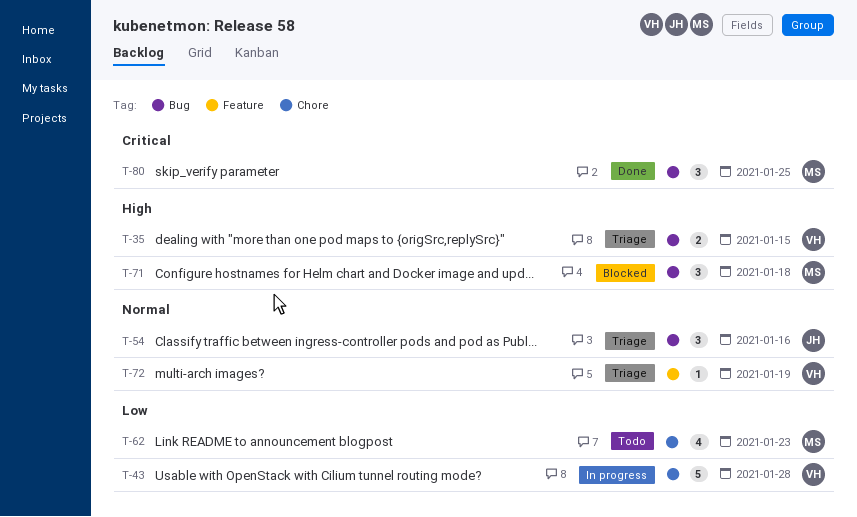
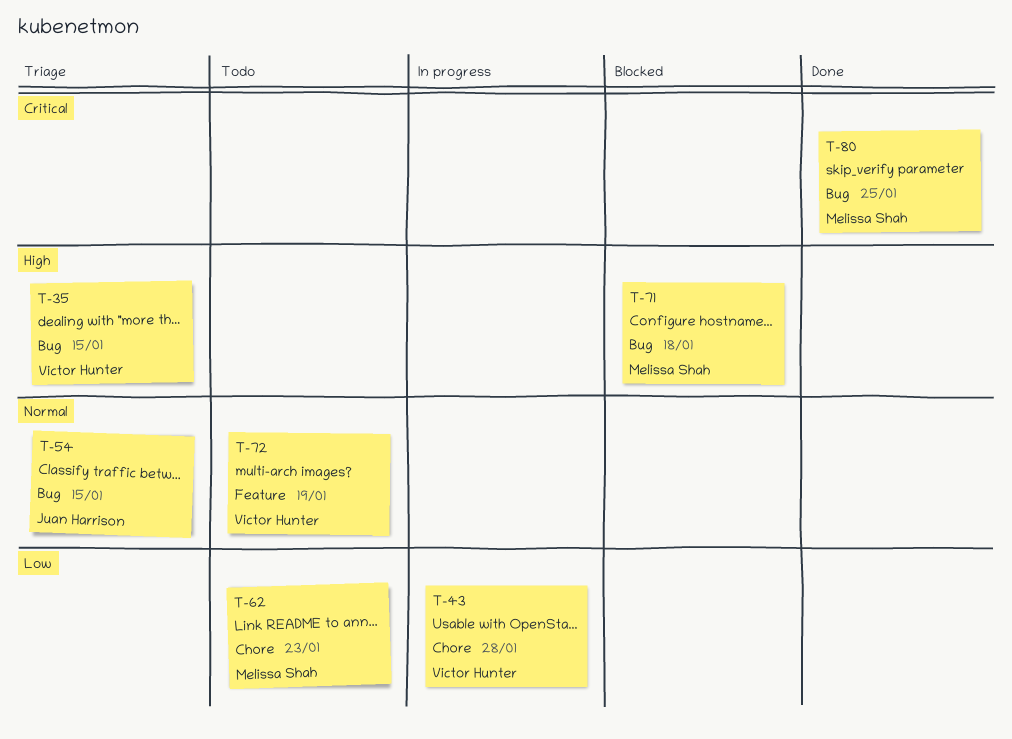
T-54, due: Jan 16 -> Jan 15
T-72, status: Triage -> Todo

